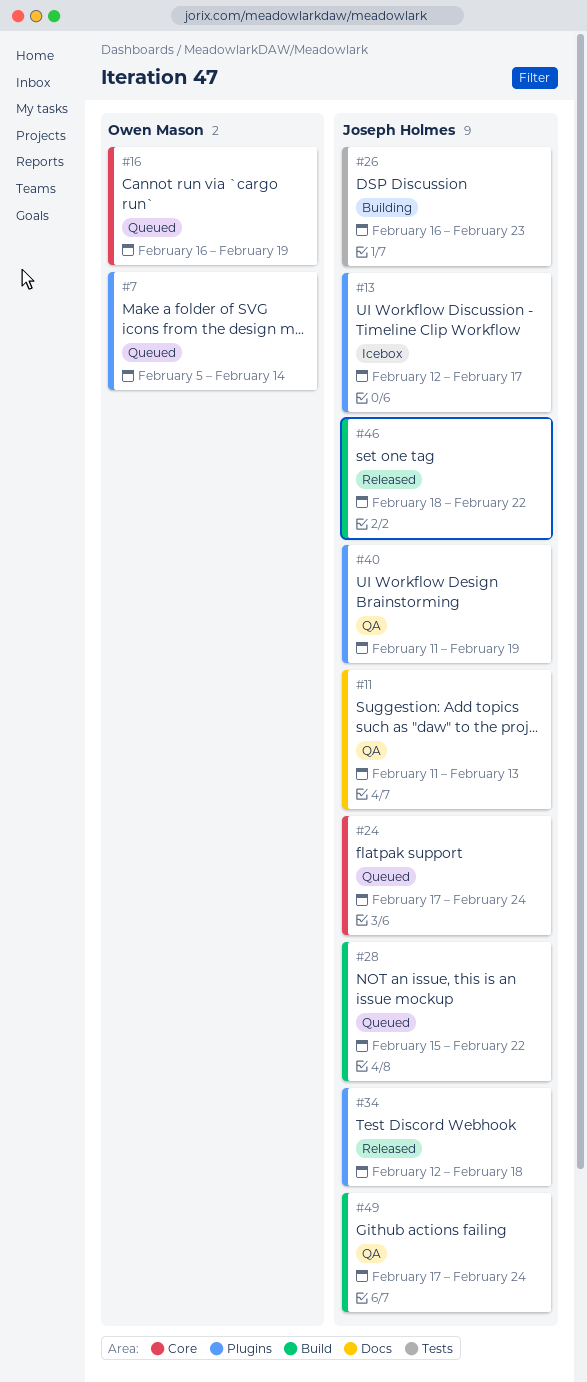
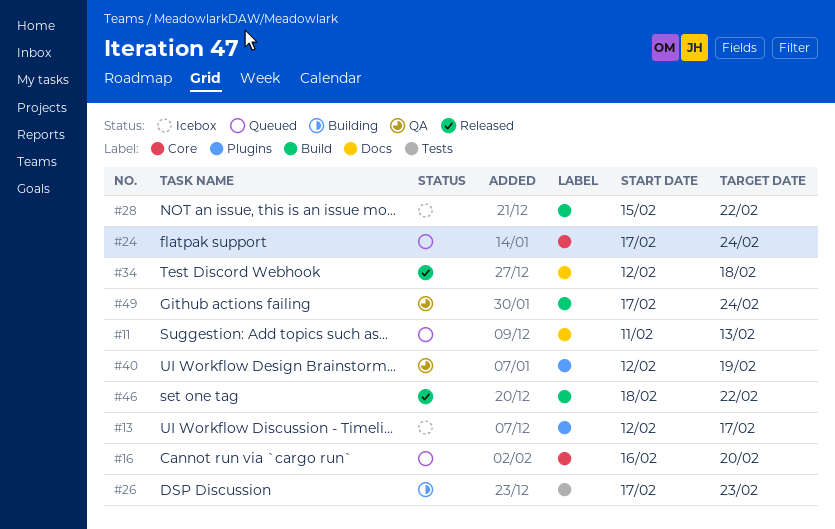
#7: present -> none
#11, status: QA -> Queued
#16, due: Feb 19 -> Feb 20
#26, start: Feb 16 -> Feb 17
#28, status: Queued -> Icebox
#34, label: Plugins -> Docs
#40, start: Feb 11 -> Feb 12

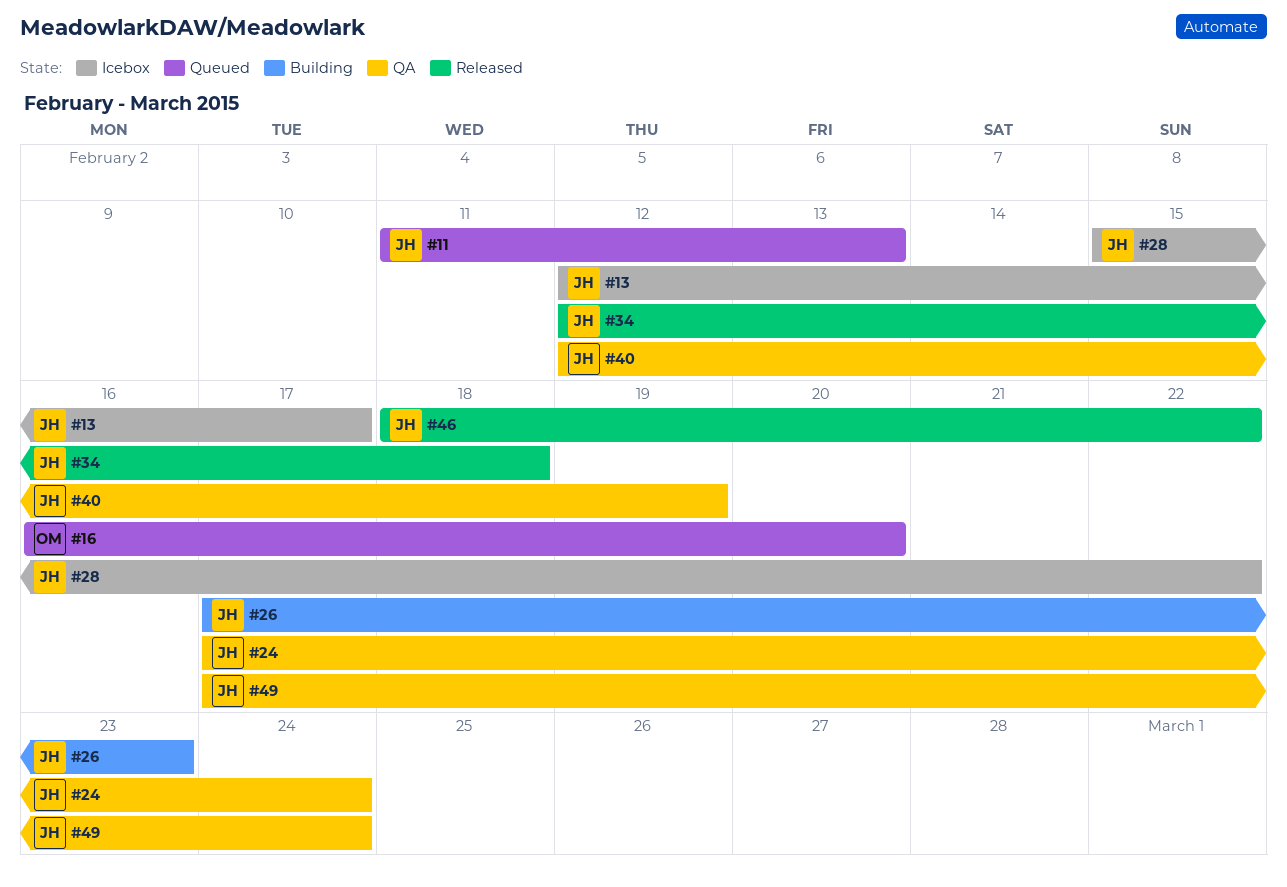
#24, status: Queued -> QA

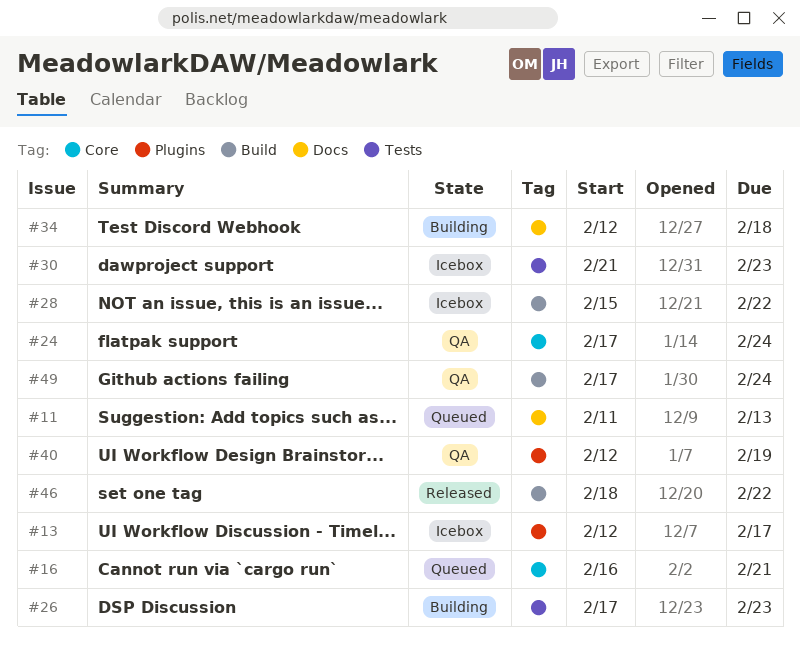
#16, due: Feb 20 -> Feb 21
#30: none -> present
#34, status: Released -> Building

